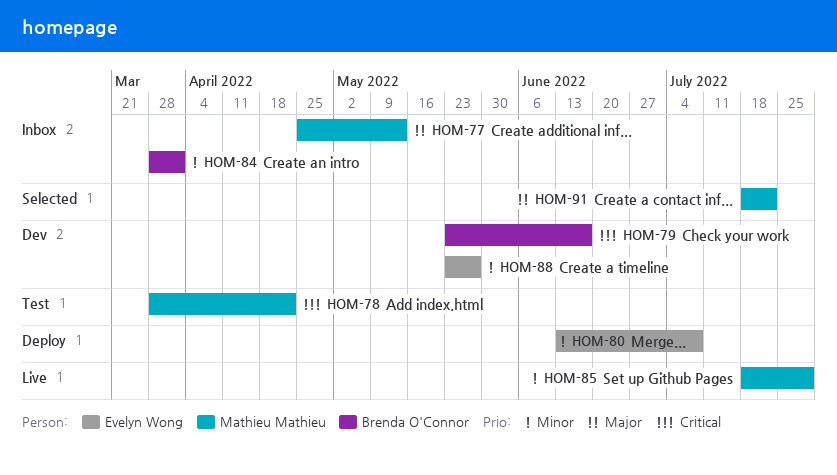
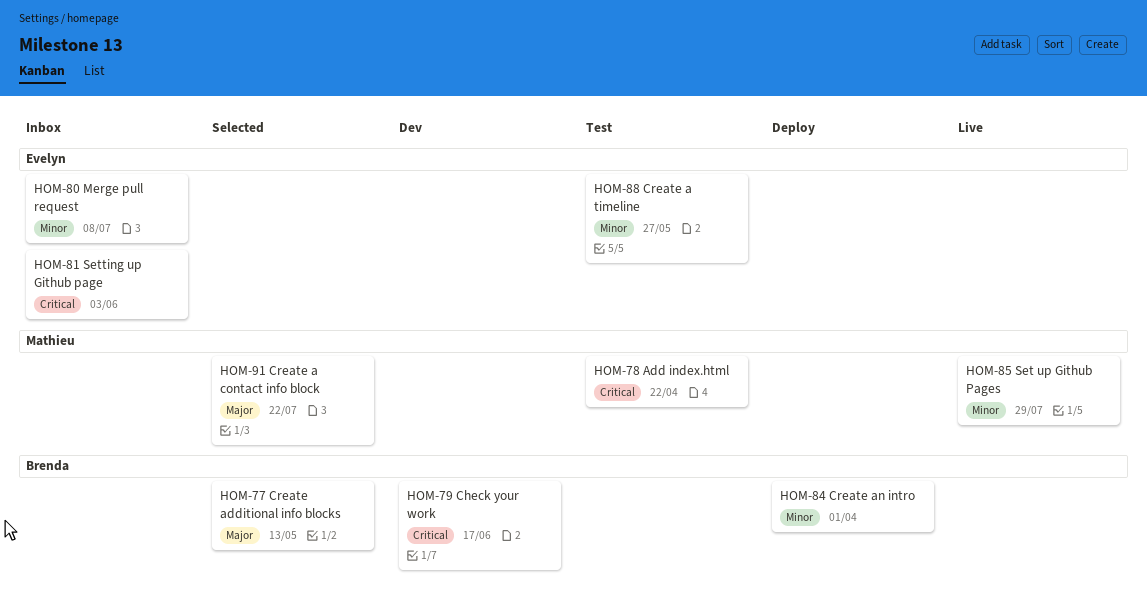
HOM-77, status: Inbox -> Selected
HOM-77, owner: Mathieu Mathieu -> Brenda O'Connor
HOM-80, status: Deploy -> Inbox
HOM-81: none -> present
HOM-84, status: Inbox -> Deploy
HOM-88, status: Dev -> Test

